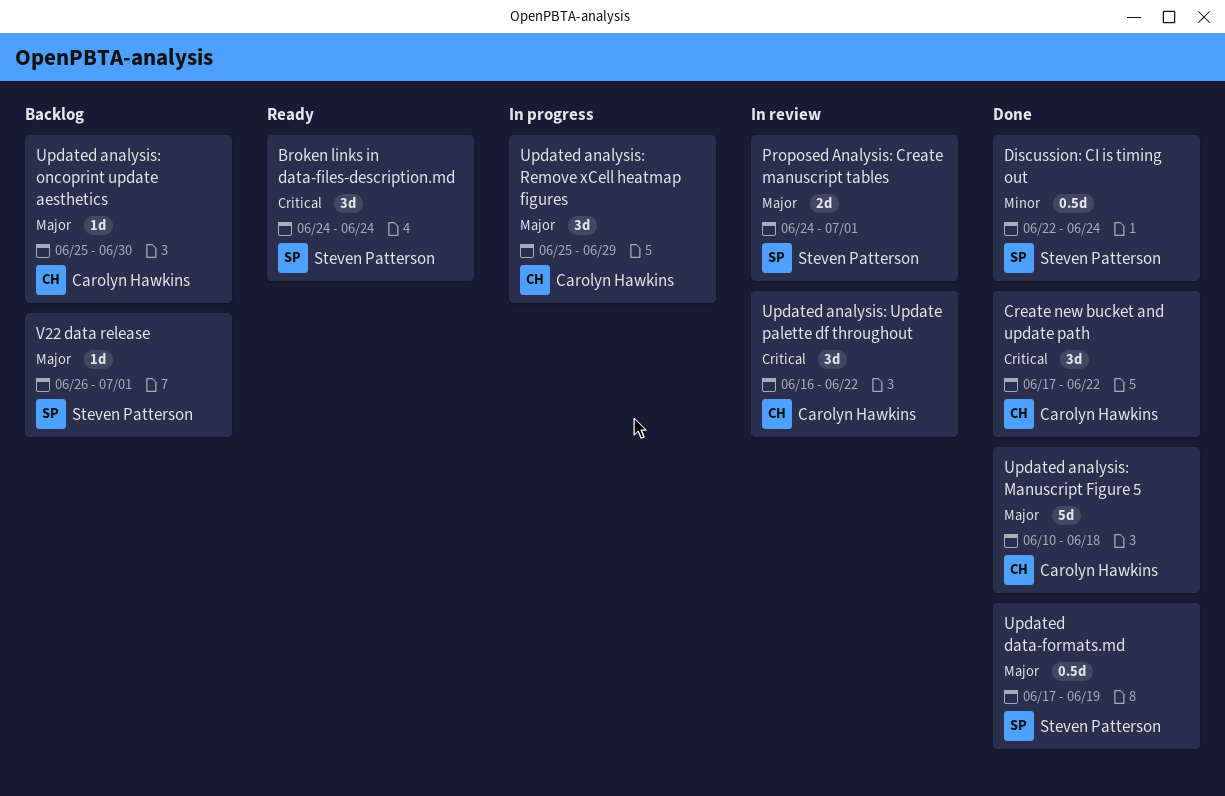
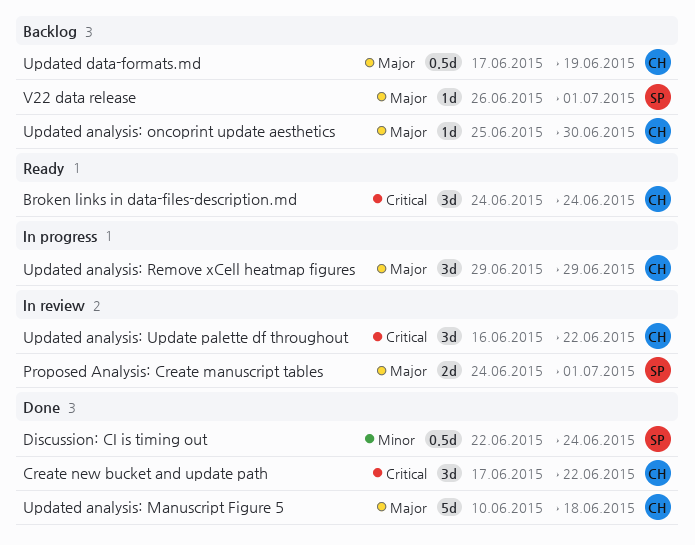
Broken links in data-files-description.md, owner: Steven Patterson -> Carolyn Hawkins
Updated analysis: Remove xCell heatmap figures, start: Jun 25 -> Jun 29
Updated data-formats.md, status: Done -> Backlog
Updated data-formats.md, owner: Steven Patterson -> Carolyn Hawkins

